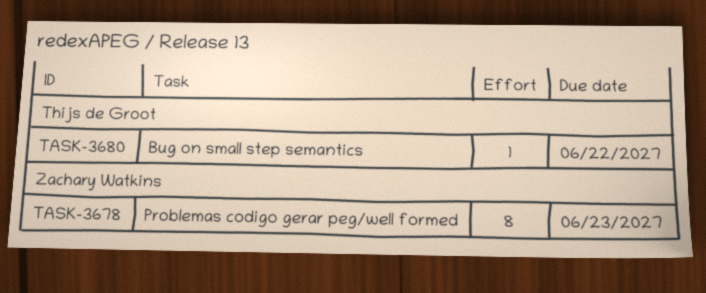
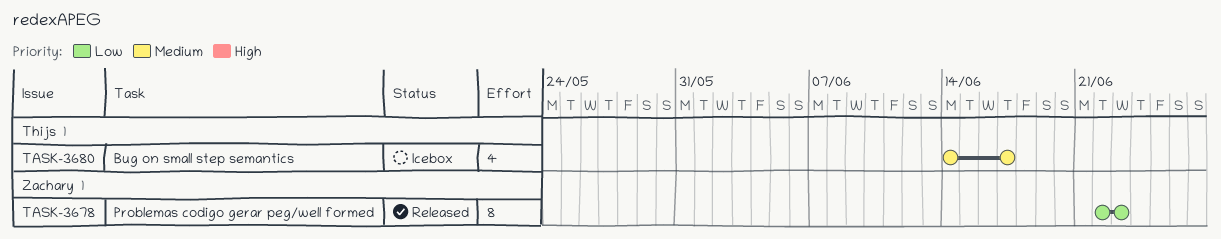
TASK-3680, estimate: 1 -> 4
TASK-3680, due: Jun 22 -> Jun 17

